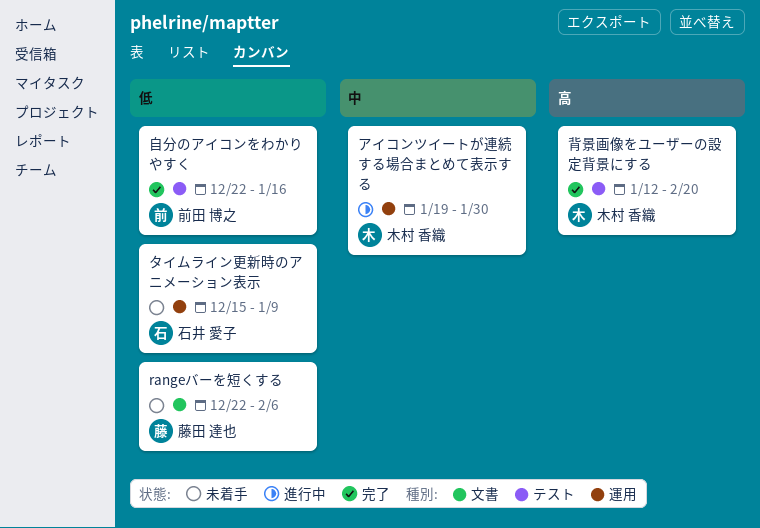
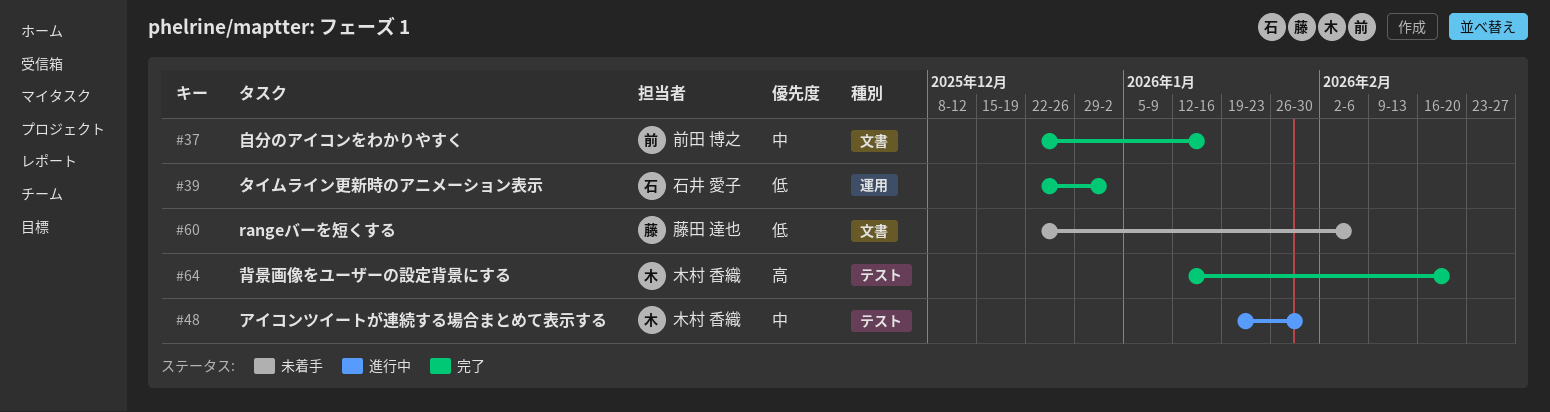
アイコンツイートが連続する場合まとめて表示する, label: 運用 -> テスト
タイムライン更新時のアニメーション表示, status: 未着手 -> 完了
タイムライン更新時のアニメーション表示, start: Dec 15 -> Dec 22
タイムライン更新時のアニメーション表示, due: Jan 9 -> Jan 2
自分のアイコンをわかりやすく, priority: 低 -> 中
自分のアイコンをわかりやすく, label: テスト -> 文書

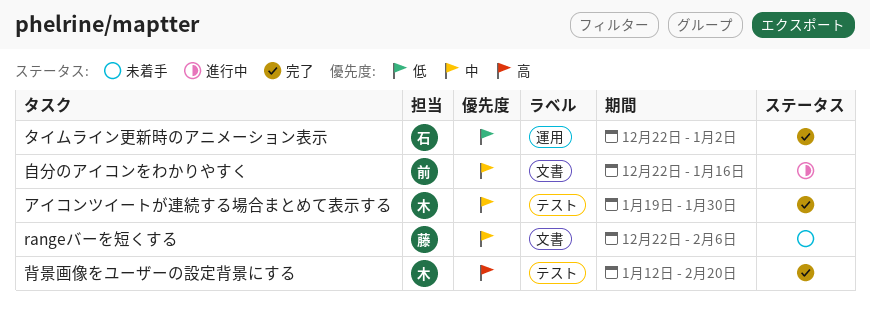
rangeバーを短くする, priority: 低 -> 中
アイコンツイートが連続する場合まとめて表示する, status: 進行中 -> 完了
自分のアイコンをわかりやすく, status: 完了 -> 進行中

